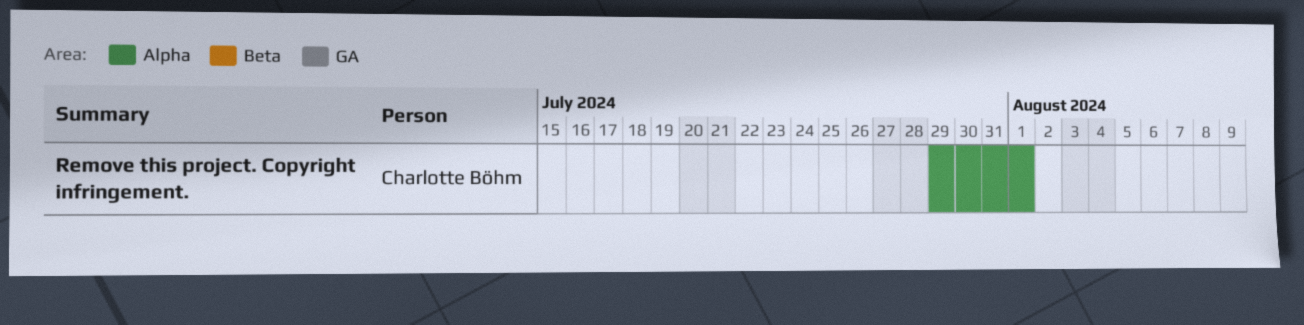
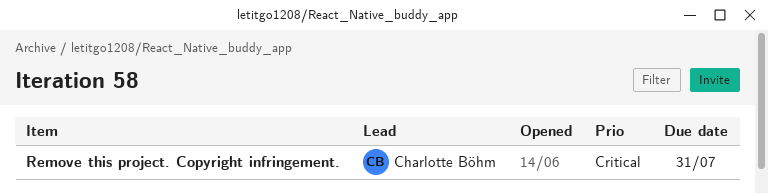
Remove this project. Copyright infringement., due: Aug 1 -> Jul 31

